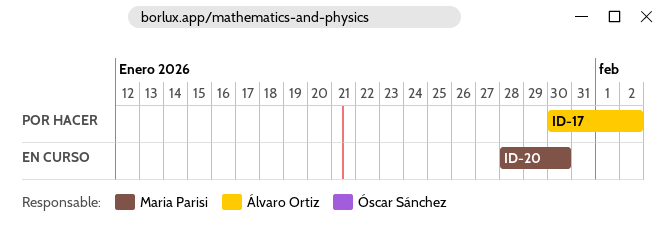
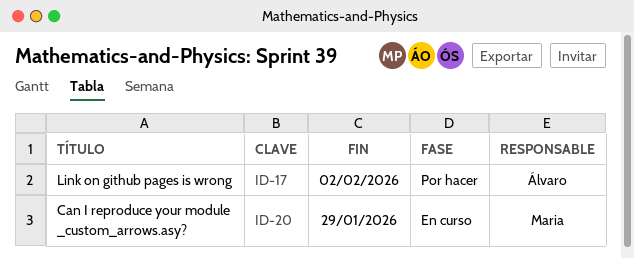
ID-20, due: Jan 30 -> Jan 29

